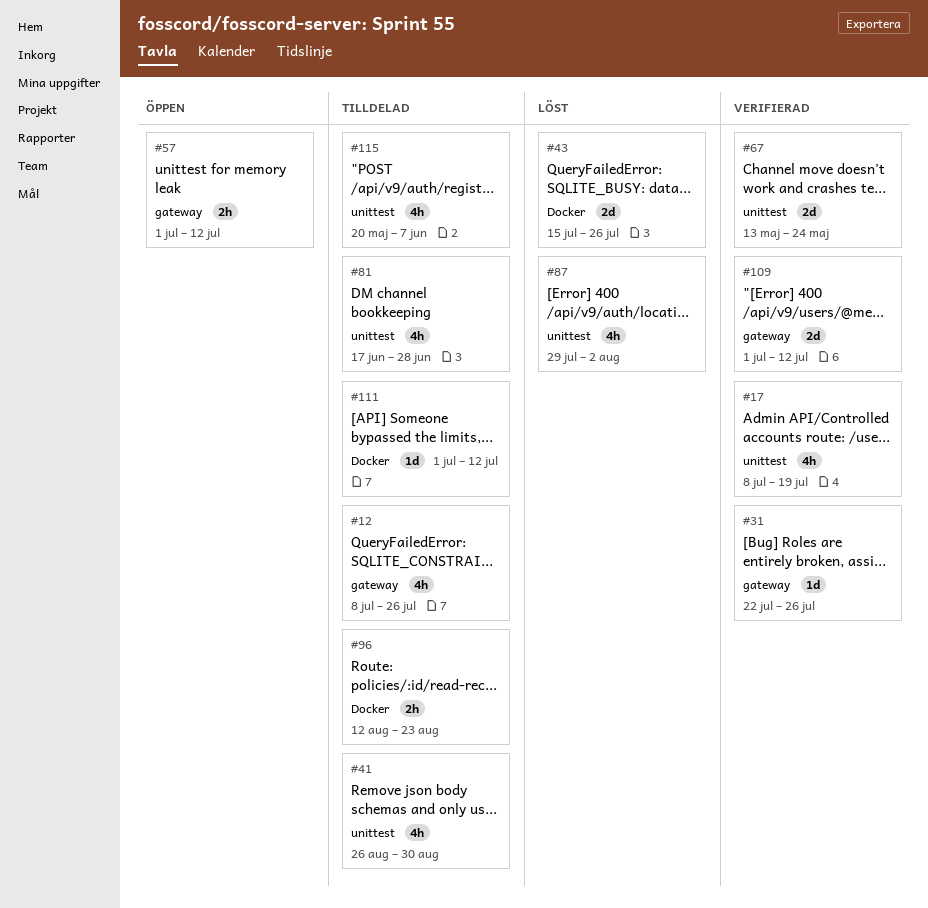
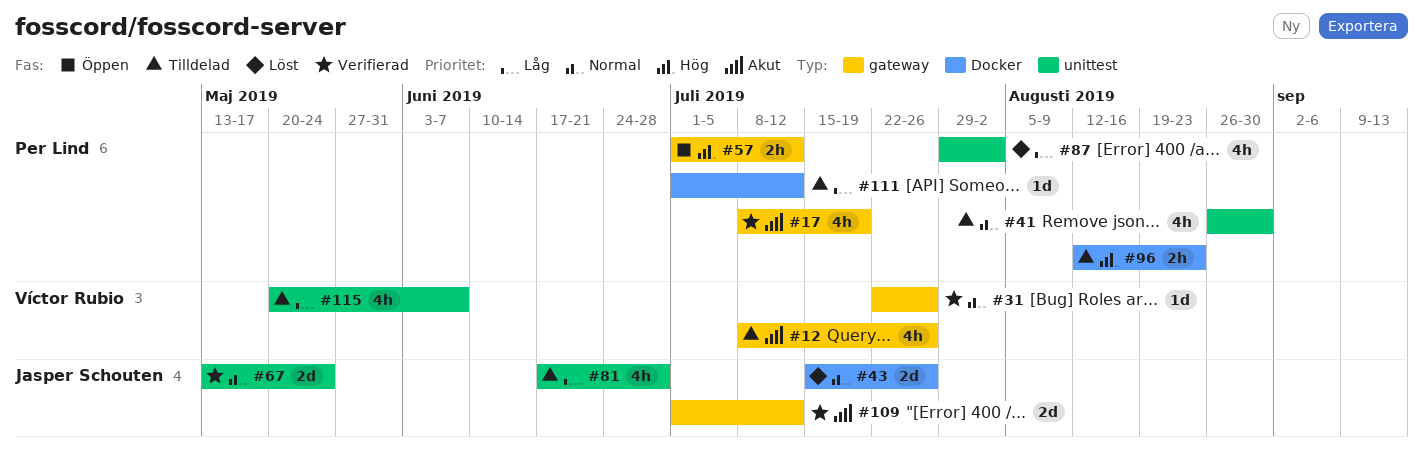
#17, label: unittest -> gateway

